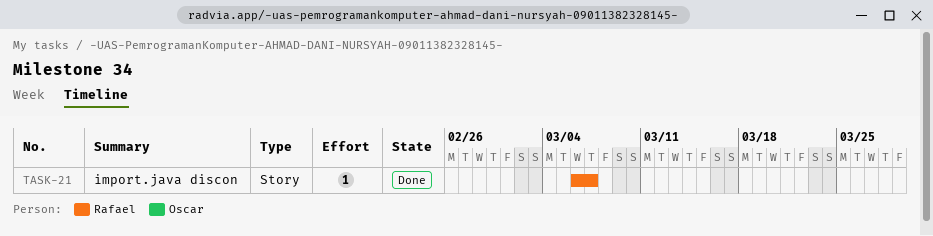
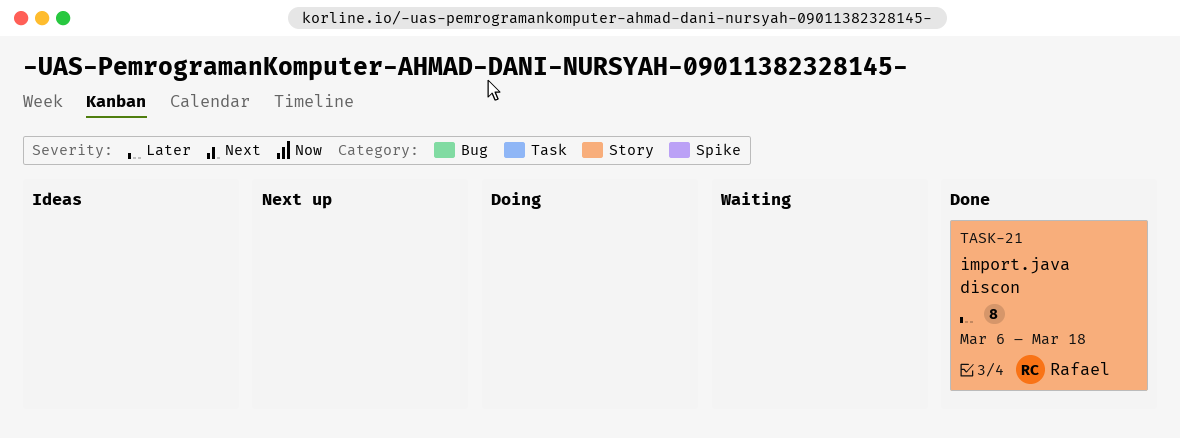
TASK-21, estimate: 1 -> 8
TASK-21, due: Mar 7 -> Mar 18

